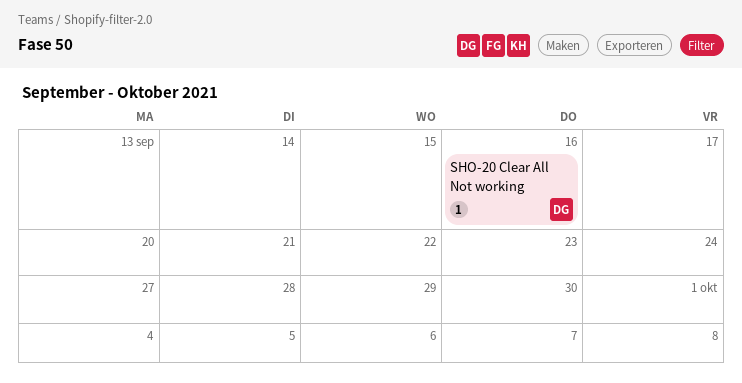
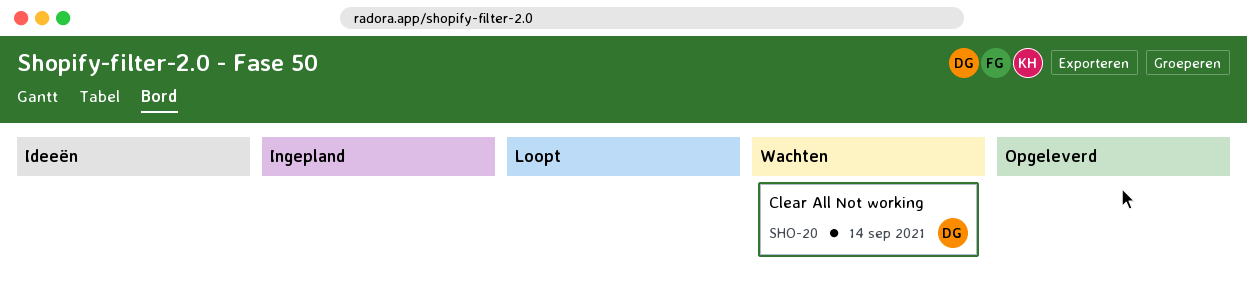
SHO-20, due: Sep 16 -> Sep 14

